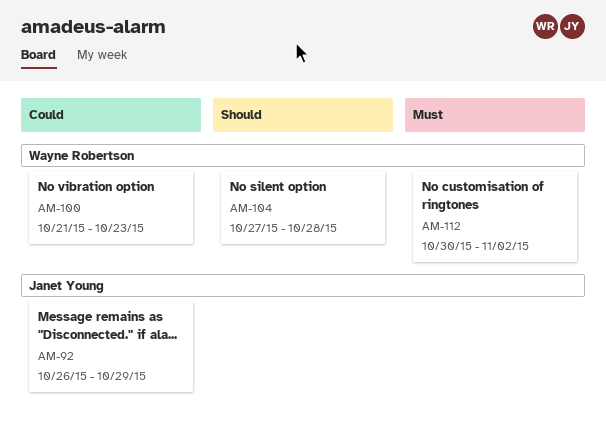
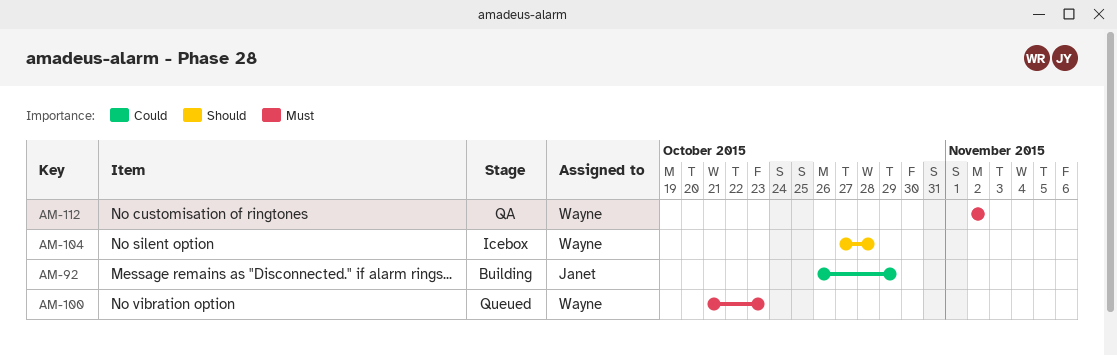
AM-100, priority: Could -> Must
AM-112, start: Oct 30 -> Nov 2

